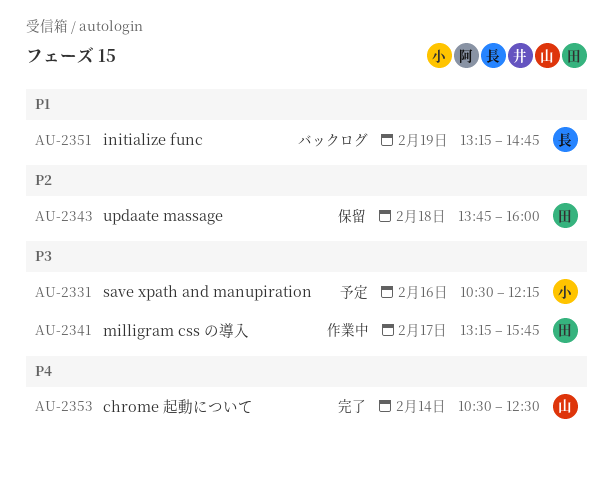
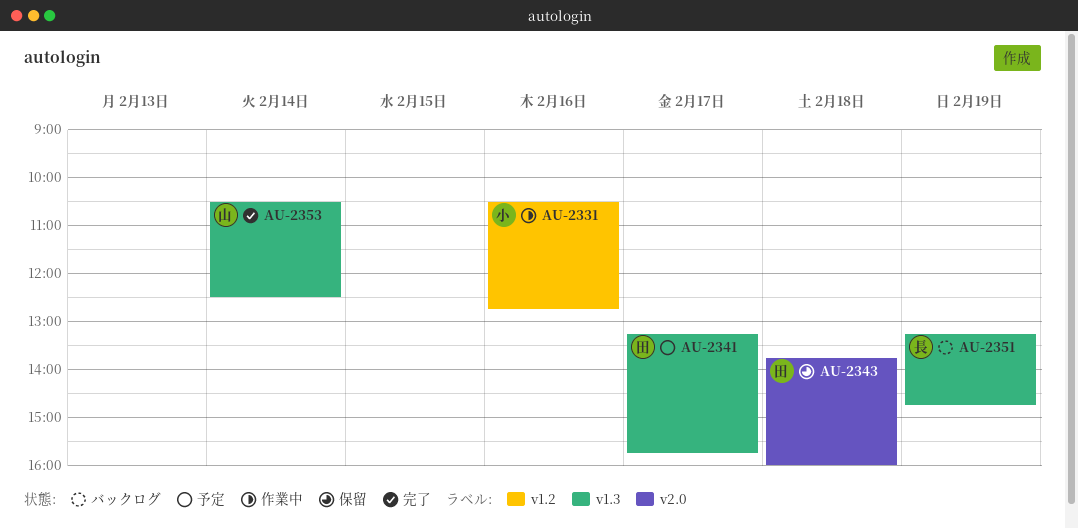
AU-2331, status: 予定 -> 作業中
AU-2331, ends: 12:15 -> 12:45
AU-2341, status: 作業中 -> 予定

